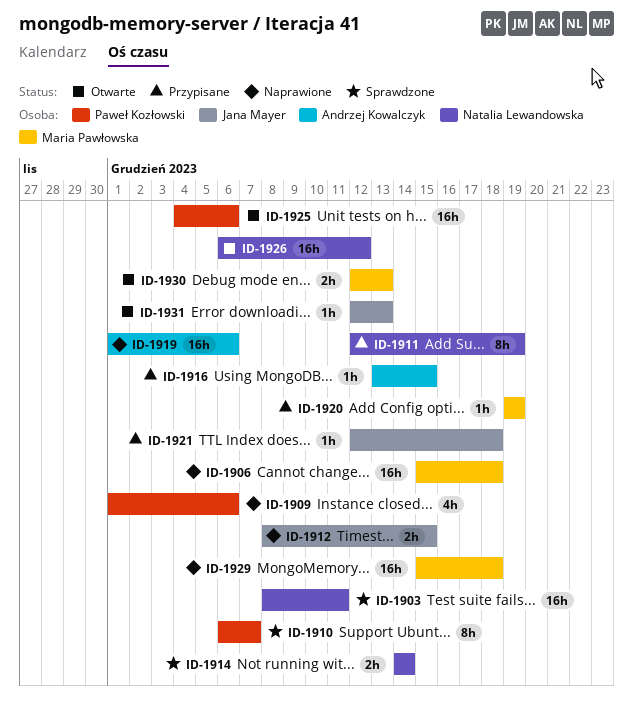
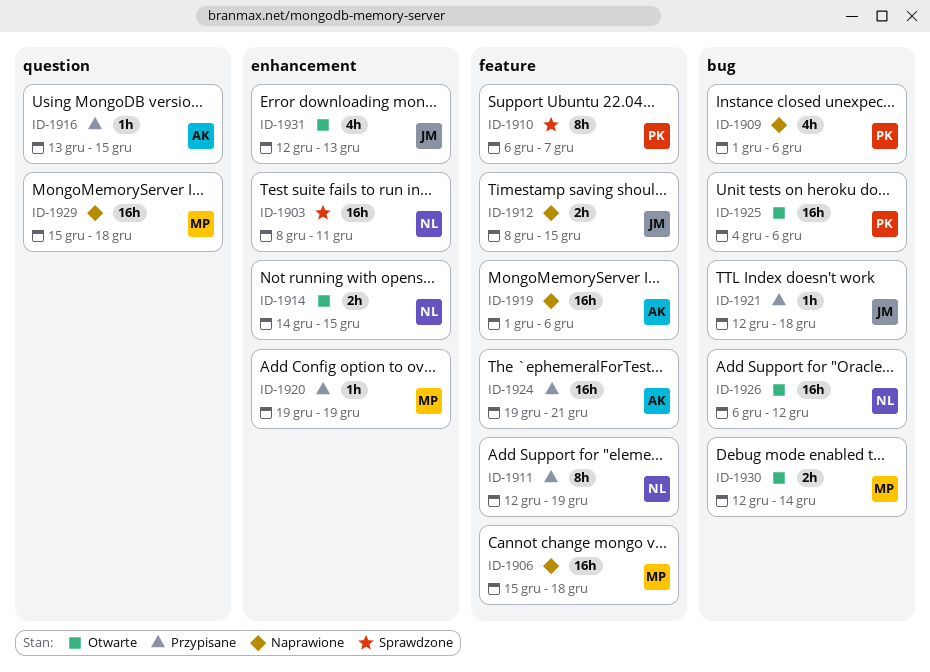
ID-1914, status: Sprawdzone -> Otwarte
ID-1914, due: Dec 14 -> Dec 15
ID-1924: none -> present
ID-1930, due: Dec 13 -> Dec 14
ID-1931, estimate: 1h -> 4h

